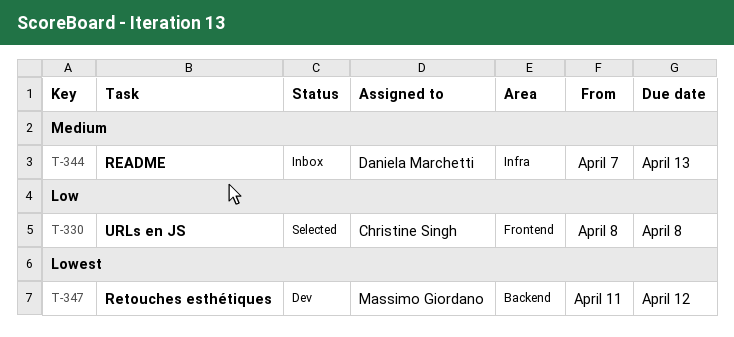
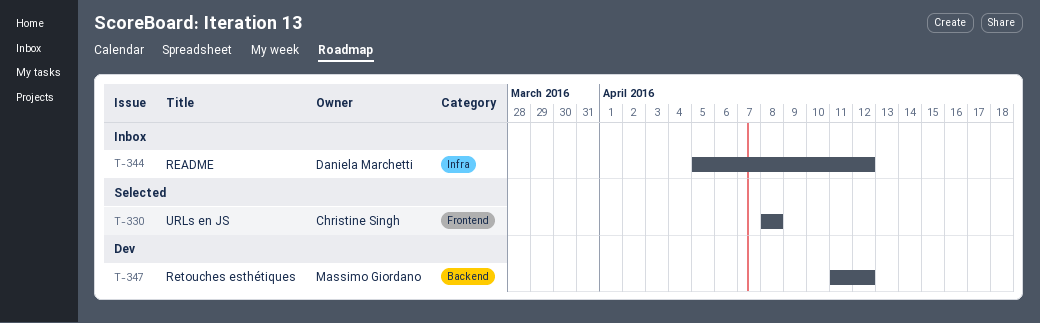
T-344, start: Apr 7 -> Apr 5
T-344, due: Apr 13 -> Apr 12

